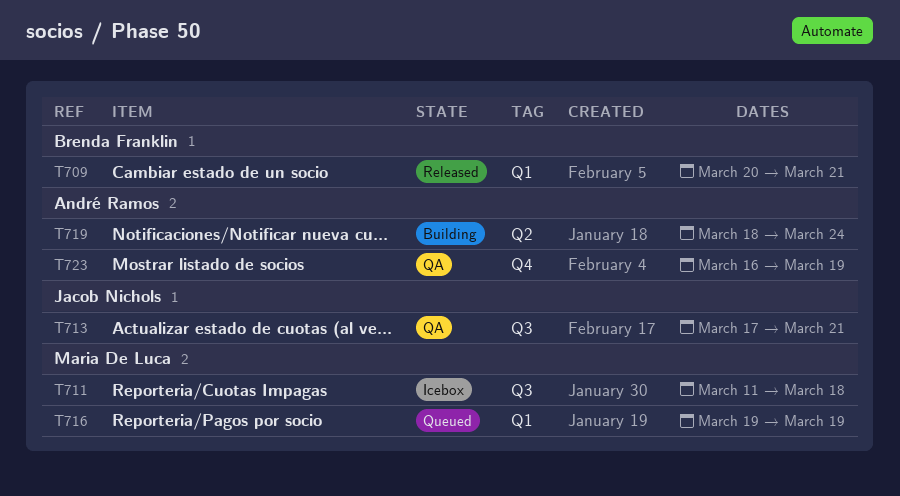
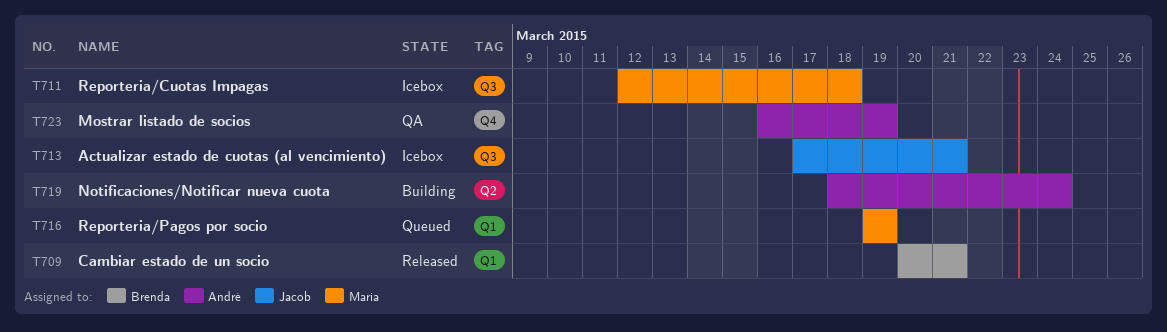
T711, start: Mar 11 -> Mar 12
T713, status: QA -> Icebox

